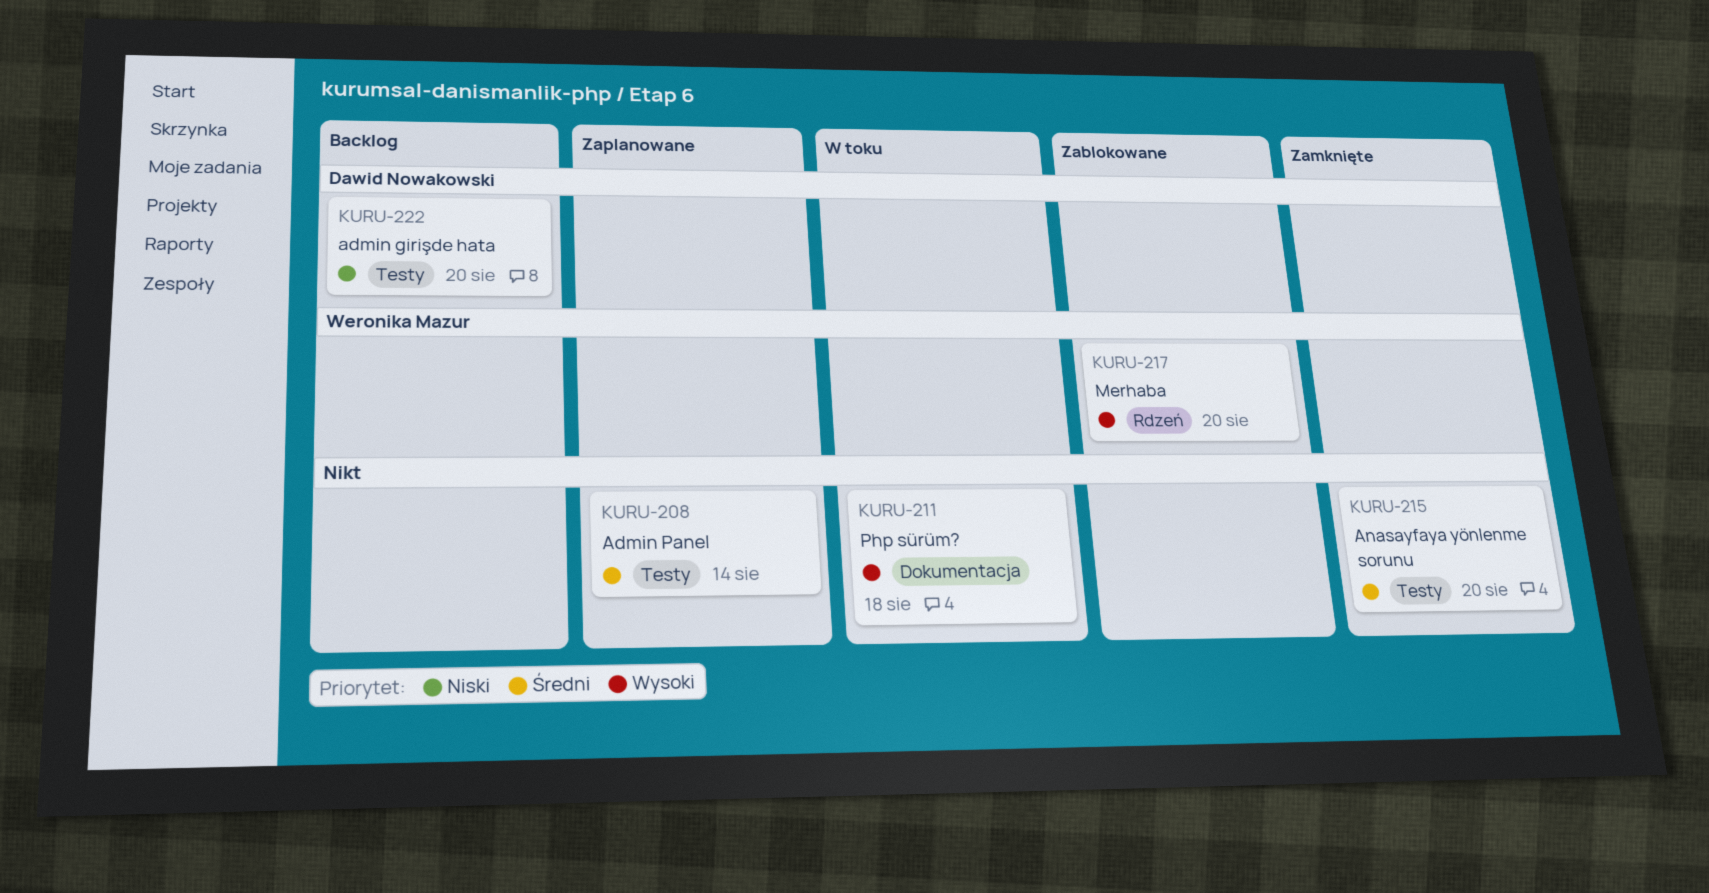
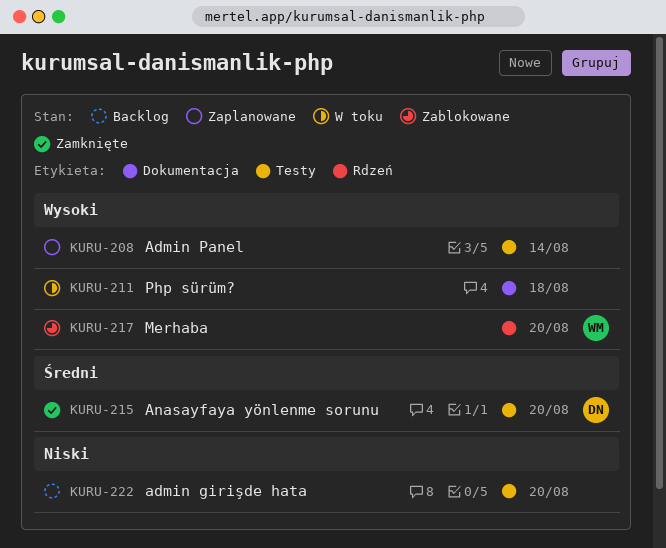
KURU-208, priority: Średni -> Wysoki
KURU-215, owner: none -> Dawid Nowakowski
KURU-222, owner: Dawid Nowakowski -> none

